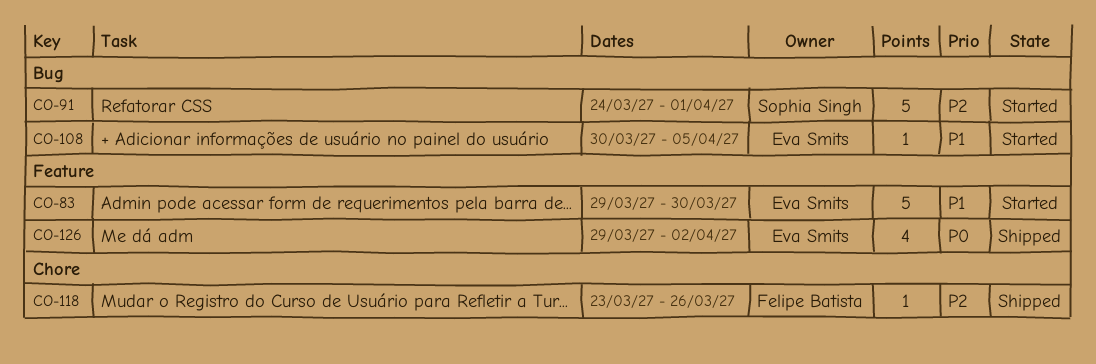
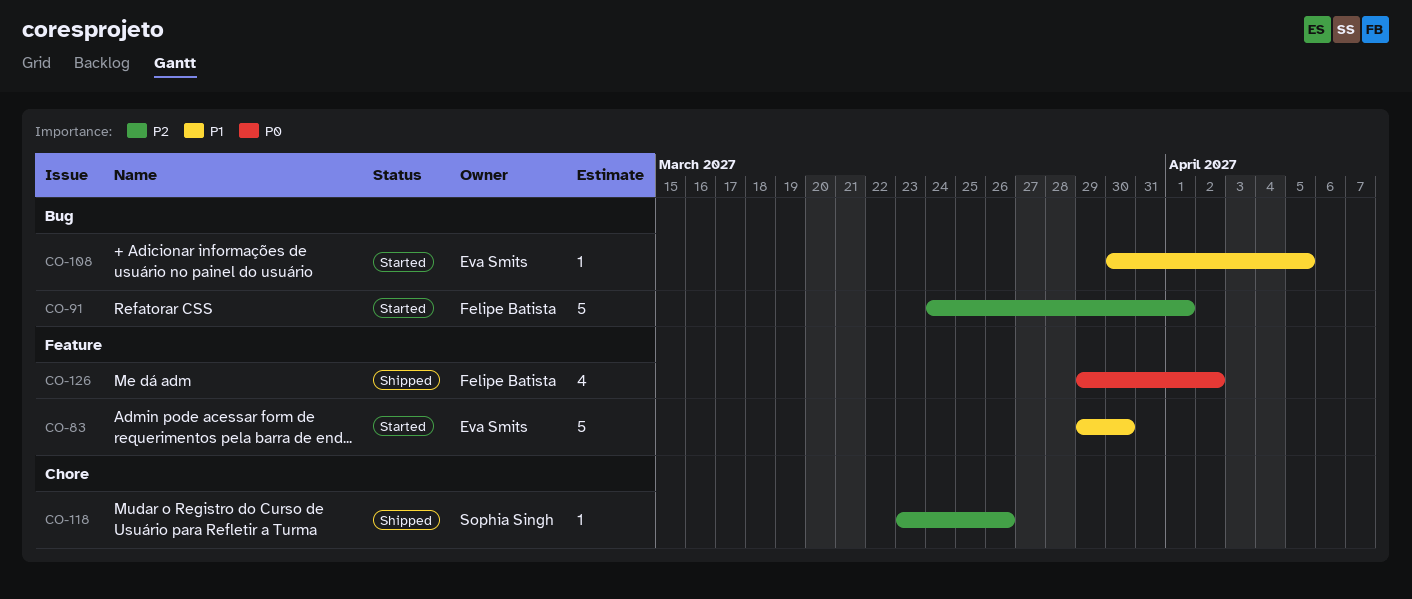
CO-91, owner: Sophia Singh -> Felipe Batista
CO-118, owner: Felipe Batista -> Sophia Singh
CO-126, owner: Eva Smits -> Felipe Batista

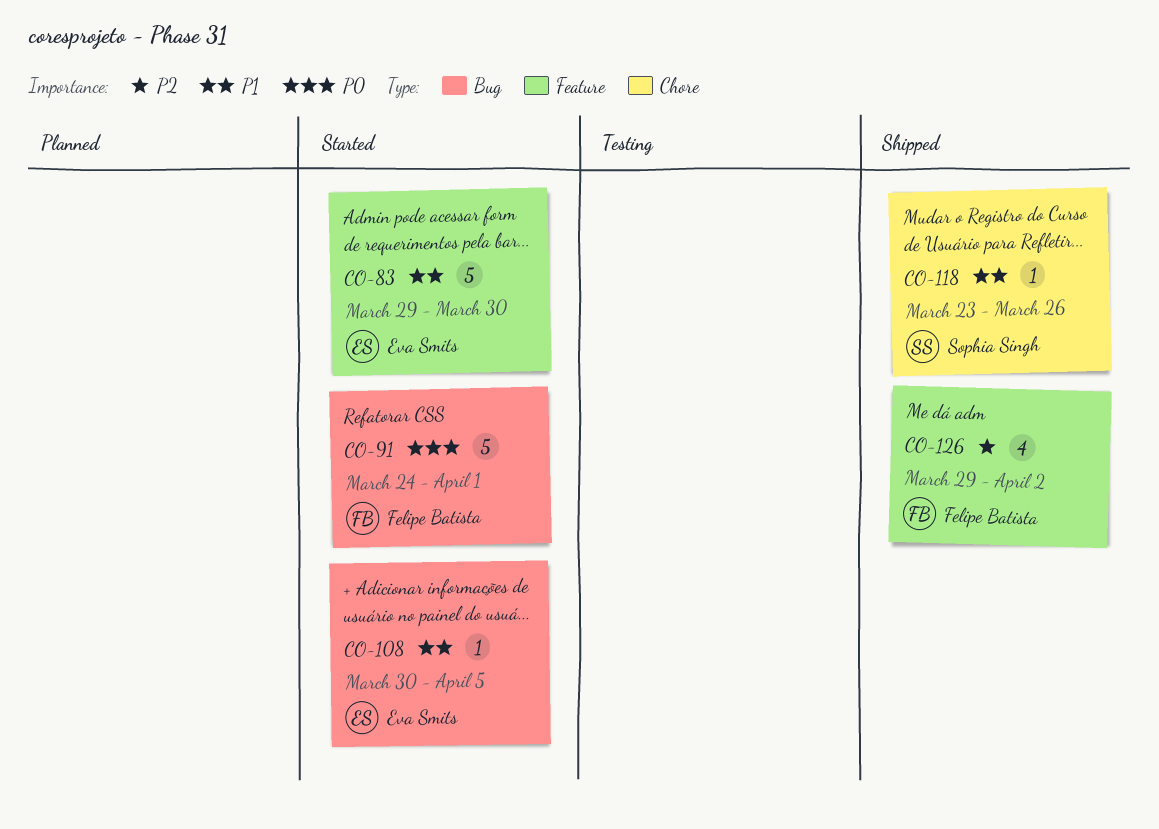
CO-91, priority: P2 -> P0
CO-118, priority: P2 -> P1
CO-126, priority: P0 -> P2

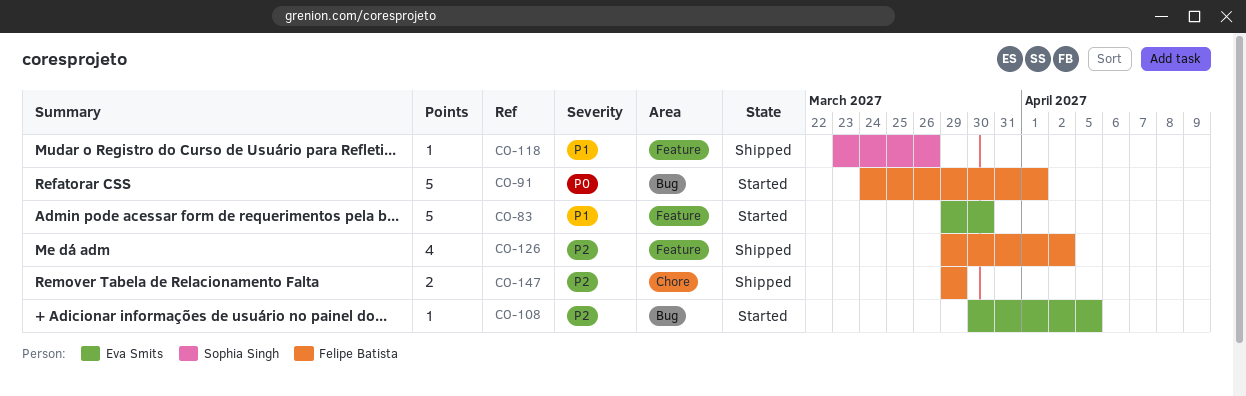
CO-108, priority: P1 -> P2
CO-118, label: Chore -> Feature
CO-147: none -> present

